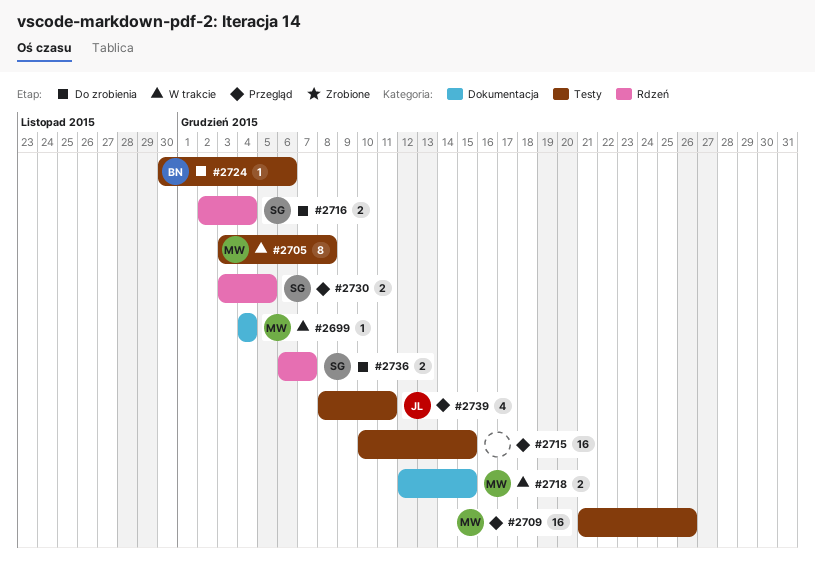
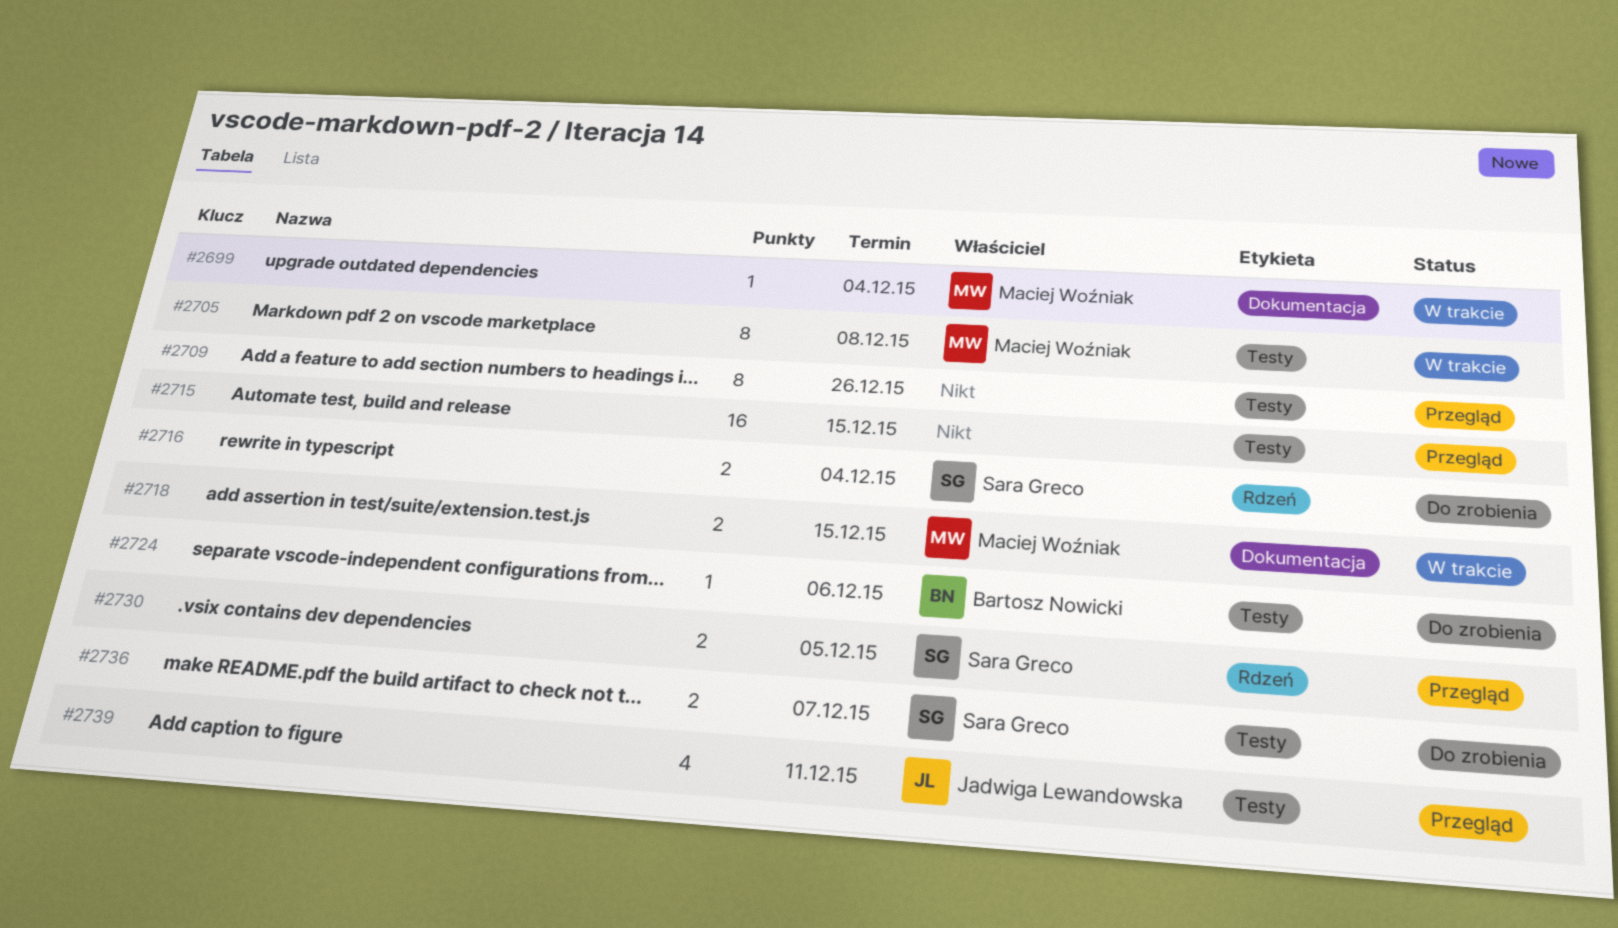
#2709, owner: Maciej Woźniak -> none
#2709, estimate: 16 -> 8
#2736, label: Rdzeń -> Testy

